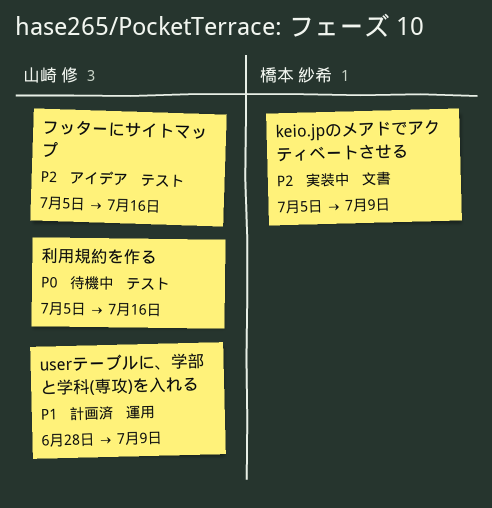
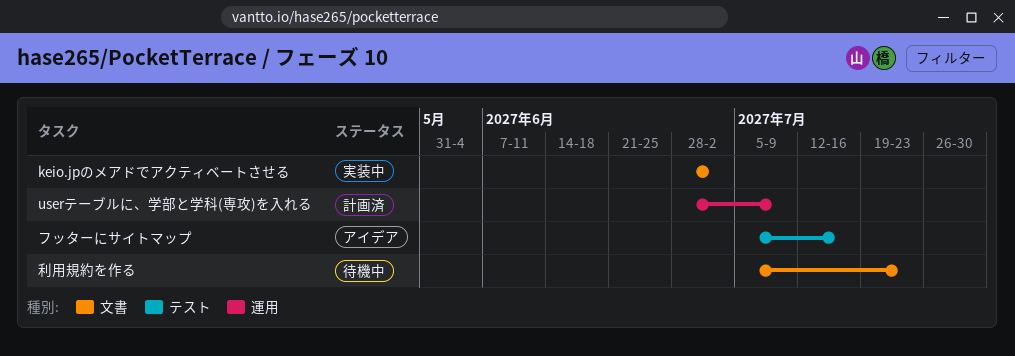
keio.jpのメアドでアクティベートさせる, start: Jul 5 -> Jun 28
keio.jpのメアドでアクティベートさせる, due: Jul 9 -> Jul 2
利用規約を作る, label: テスト -> 文書
利用規約を作る, due: Jul 16 -> Jul 23

